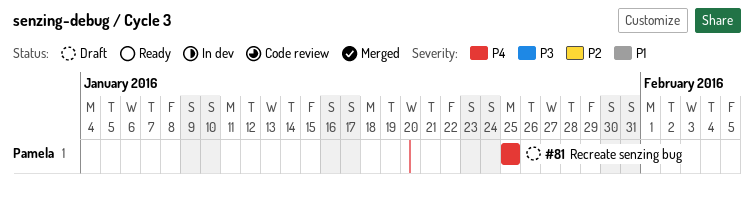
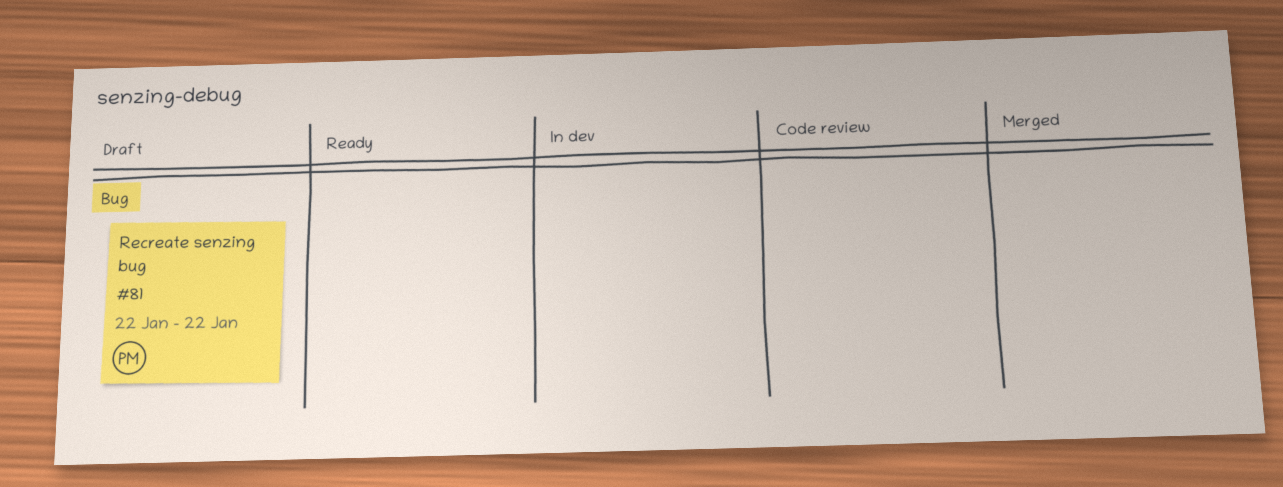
#81, start: Jan 25 -> Jan 22
#81, due: Jan 25 -> Jan 22

